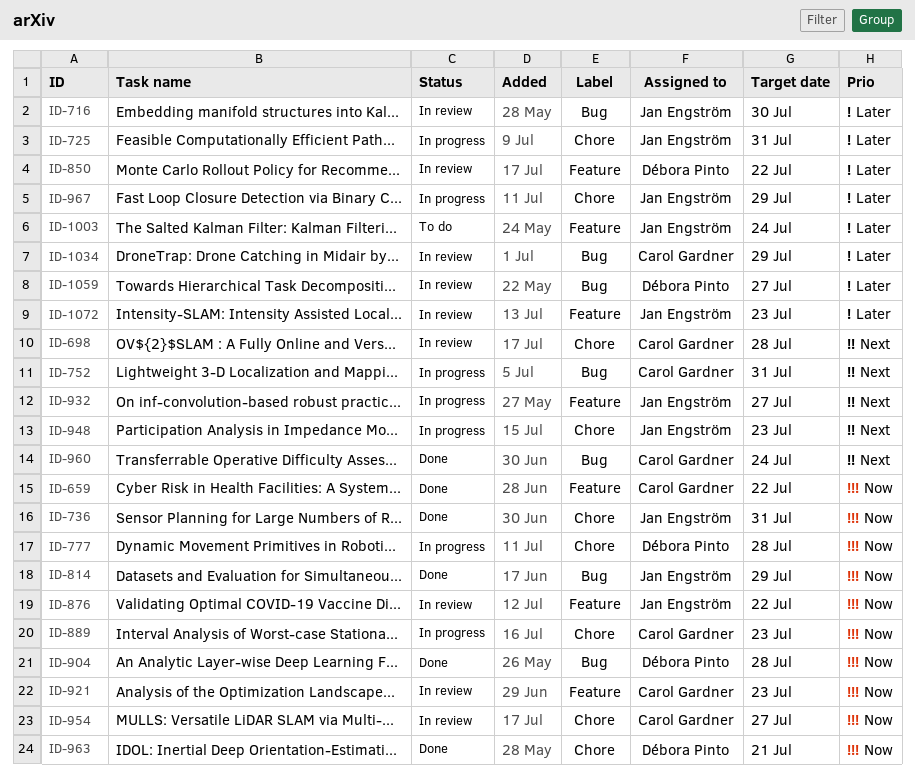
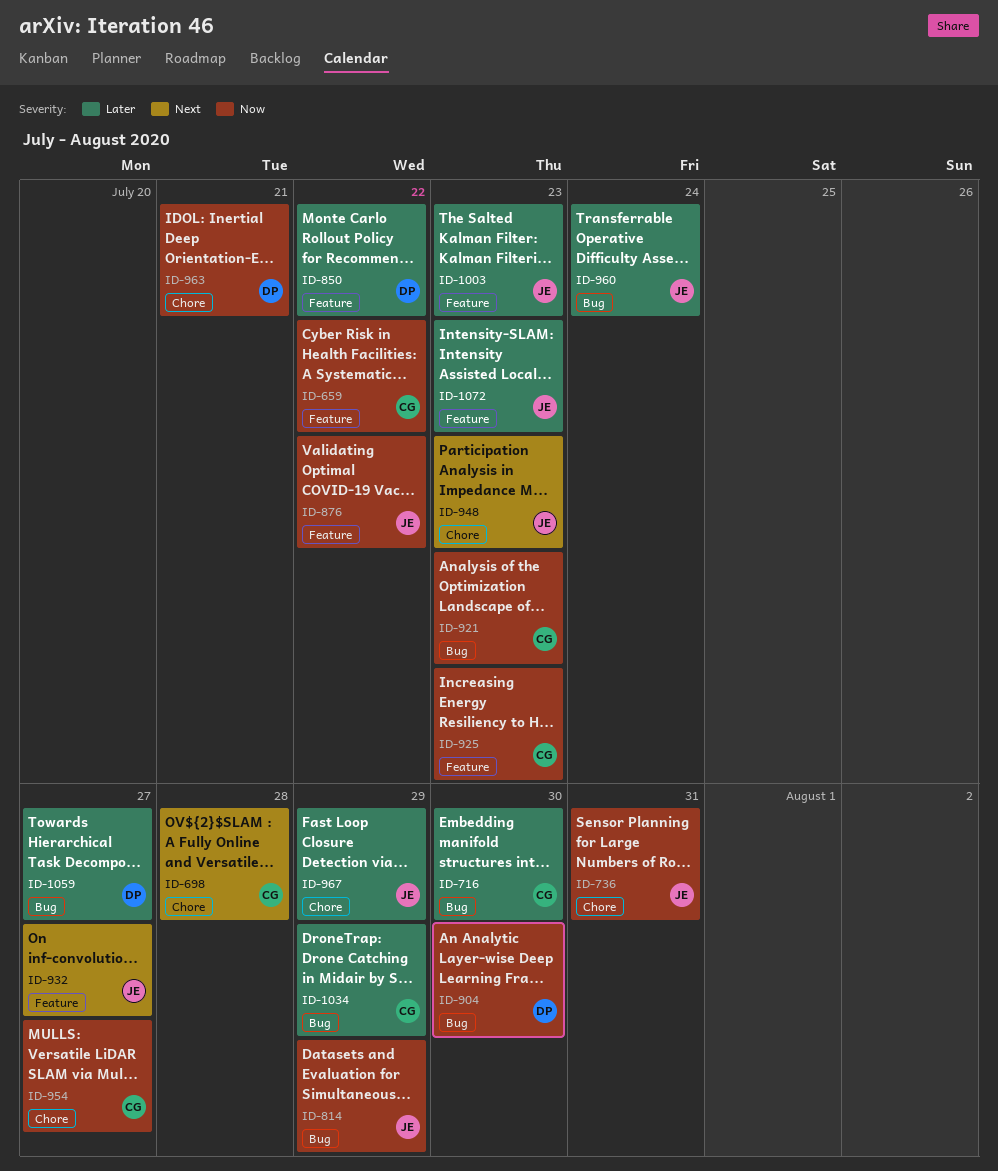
ID-716, owner: Jan Engström -> Carol Gardner
ID-725: present -> none
ID-752: present -> none
ID-777: present -> none
ID-889: present -> none
ID-904, due: Jul 28 -> Jul 30
ID-921, label: Feature -> Bug
ID-925: none -> present
ID-960, owner: Carol Gardner -> Jan Engström
ID-960, priority: Next -> Later
ID-1003, due: Jul 24 -> Jul 23

